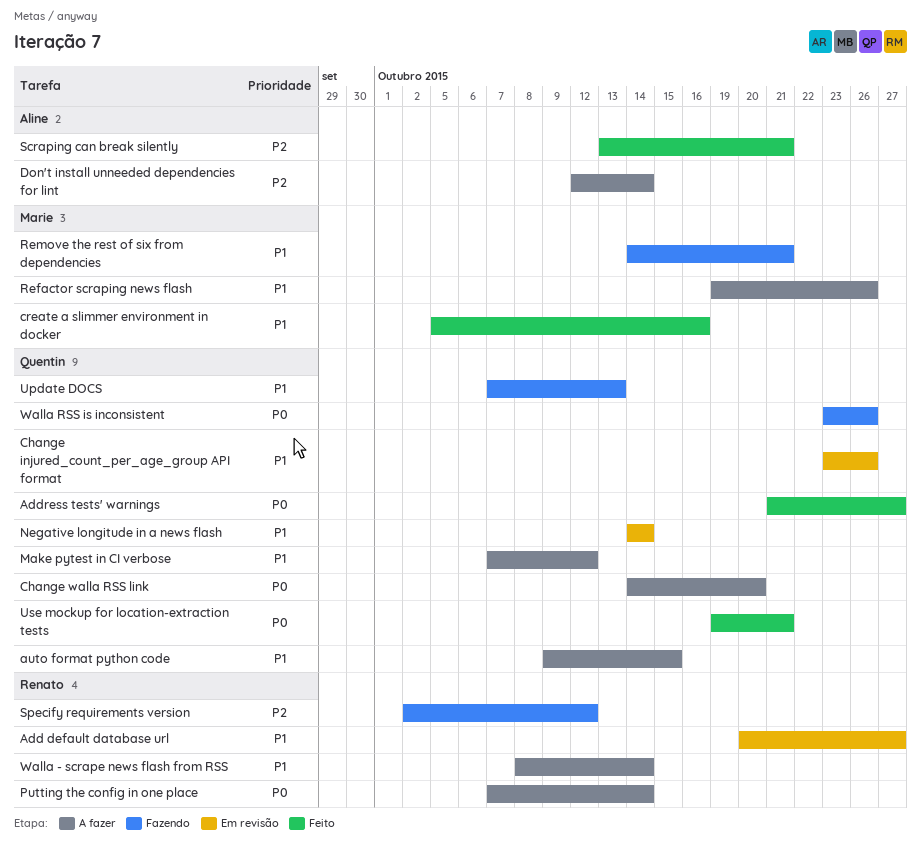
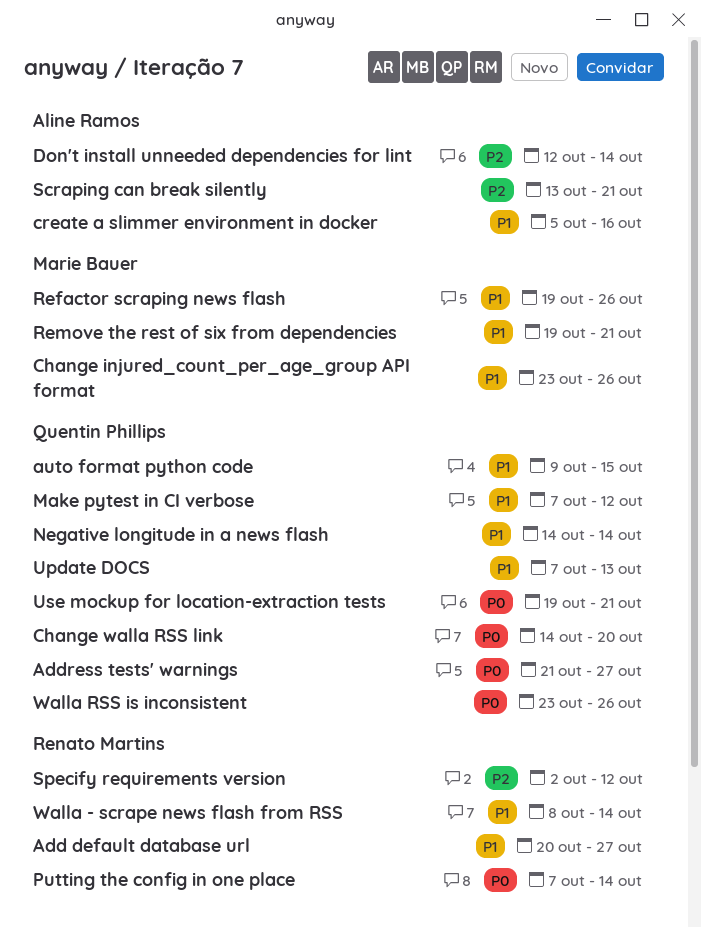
Change injured_count_per_age_group API format, owner: Quentin Phillips -> Marie Bauer
create a slimmer environment in docker, owner: Marie Bauer -> Aline Ramos
Remove the rest of six from dependencies, start: Oct 14 -> Oct 19

